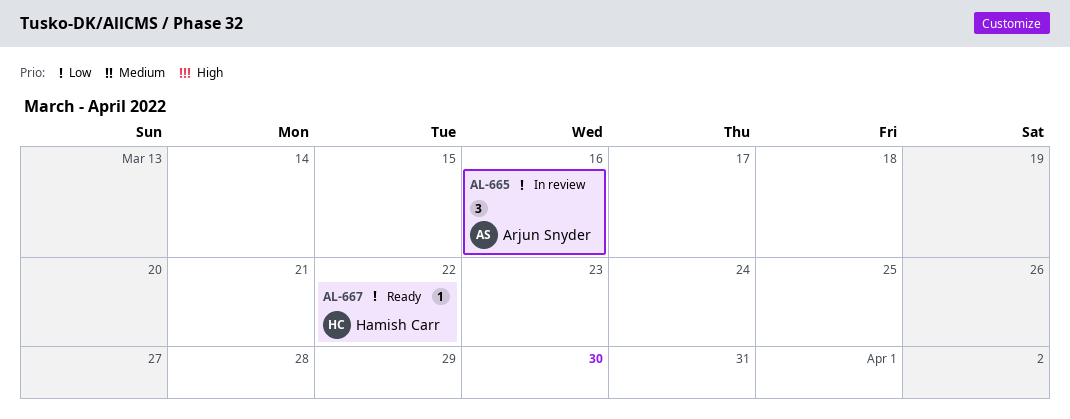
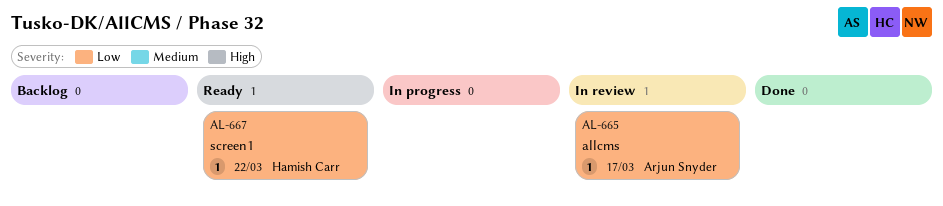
AL-665, estimate: 3 -> 1
AL-665, due: Mar 16 -> Mar 17

